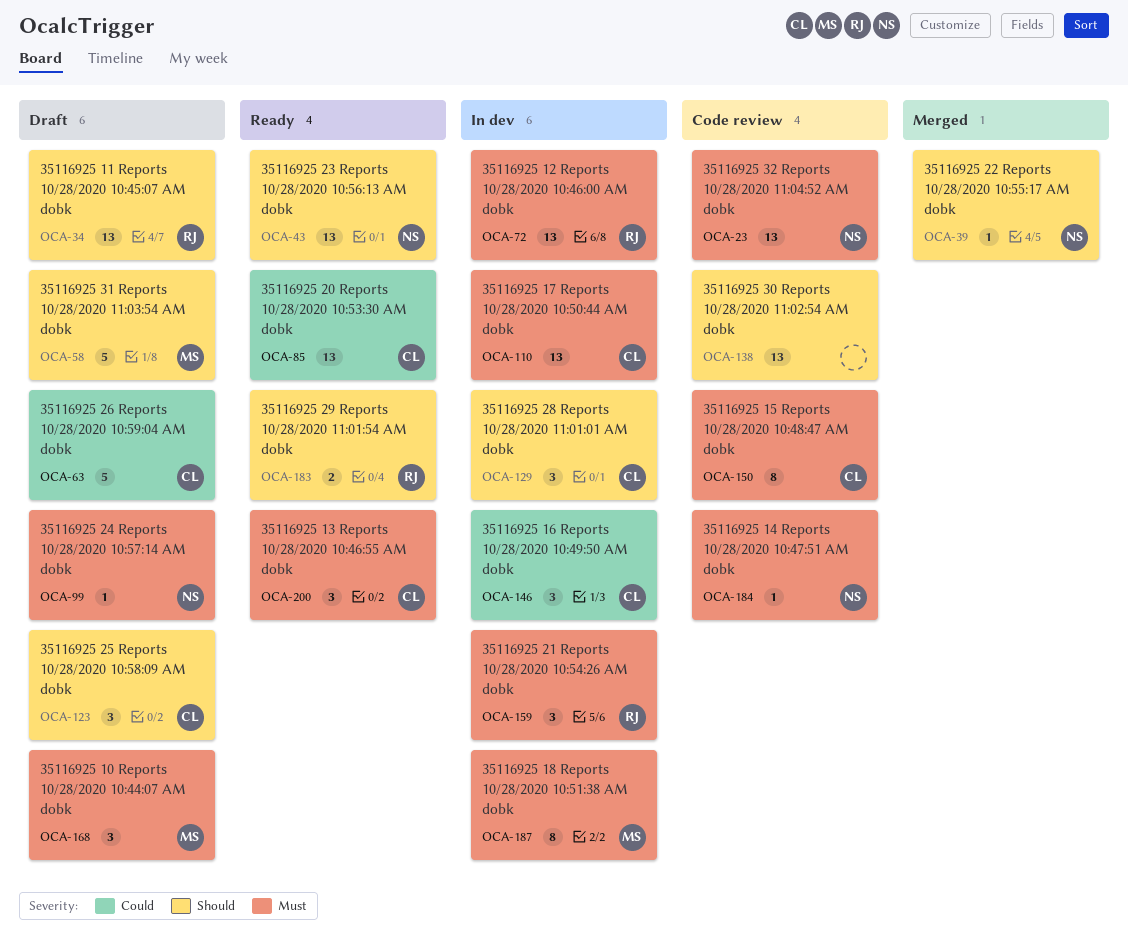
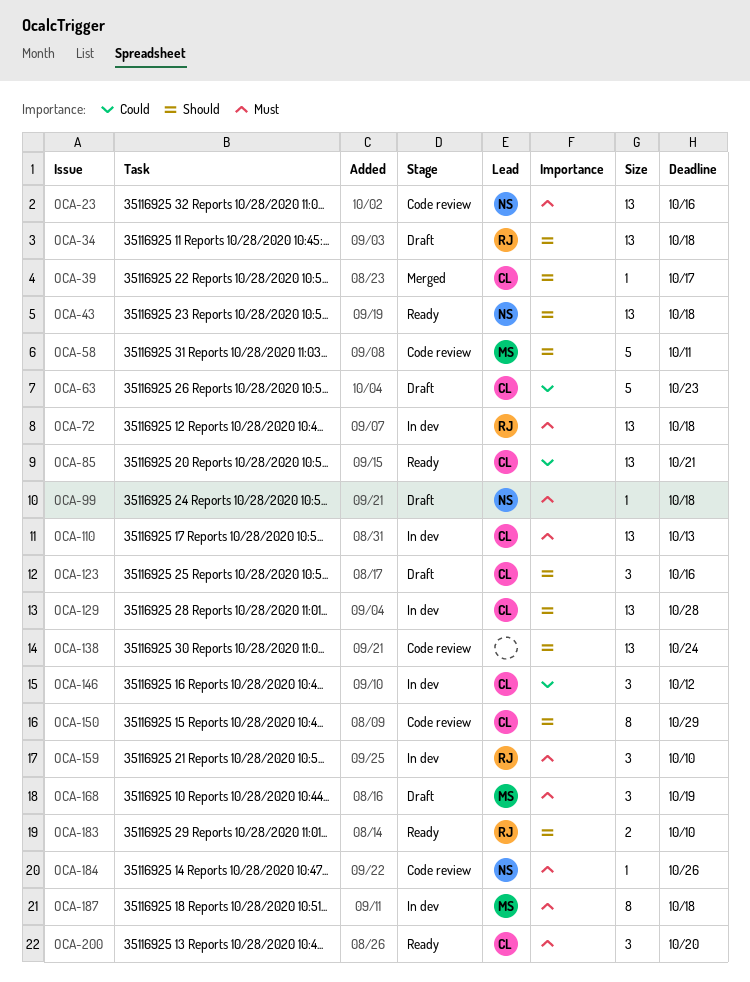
OCA-39, owner: NS -> CL
OCA-58, status: Draft -> Code review
OCA-129, estimate: 3 -> 13
OCA-150, priority: Must -> Should

